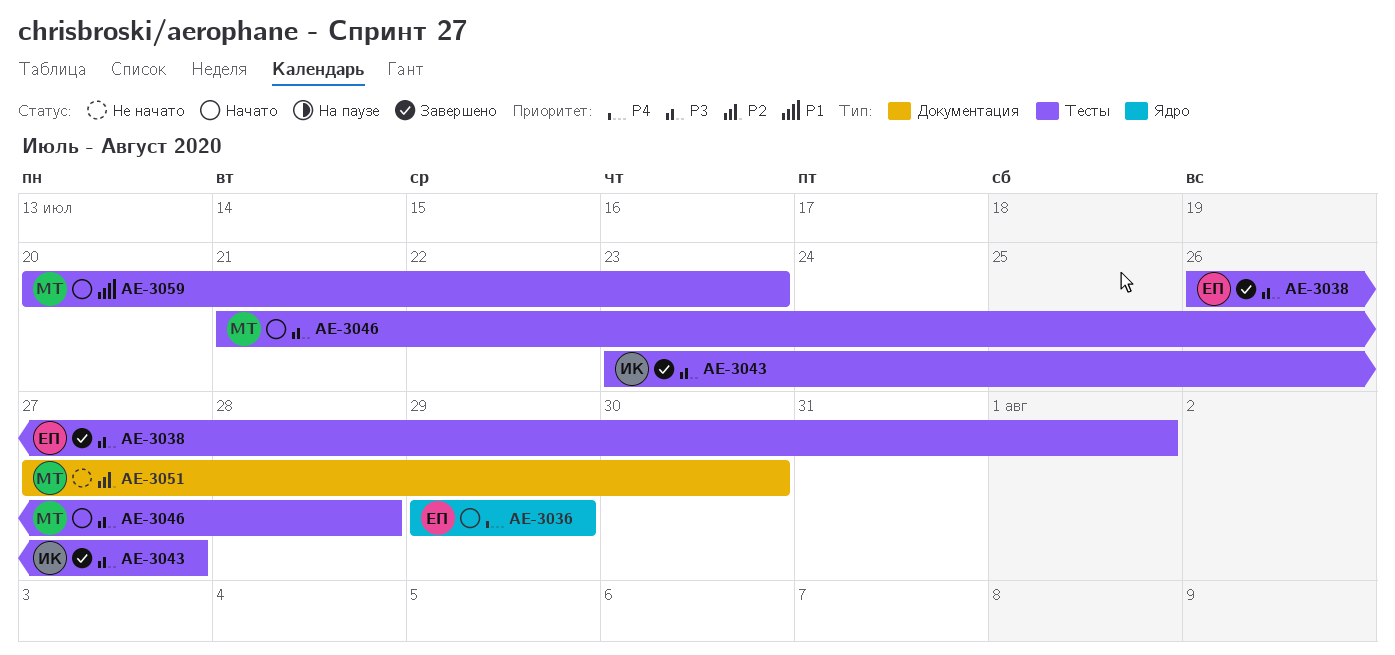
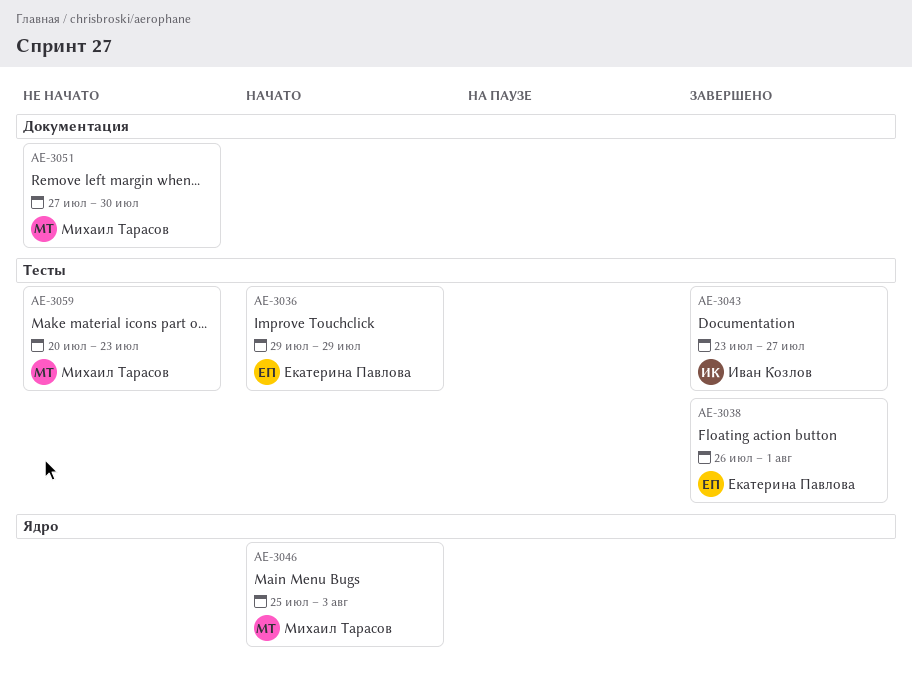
AE-3036, label: Ядро -> Тесты
AE-3046, label: Тесты -> Ядро
AE-3046, start: Jul 21 -> Jul 25
AE-3046, due: Jul 28 -> Aug 3
AE-3059, status: Начато -> Не начато

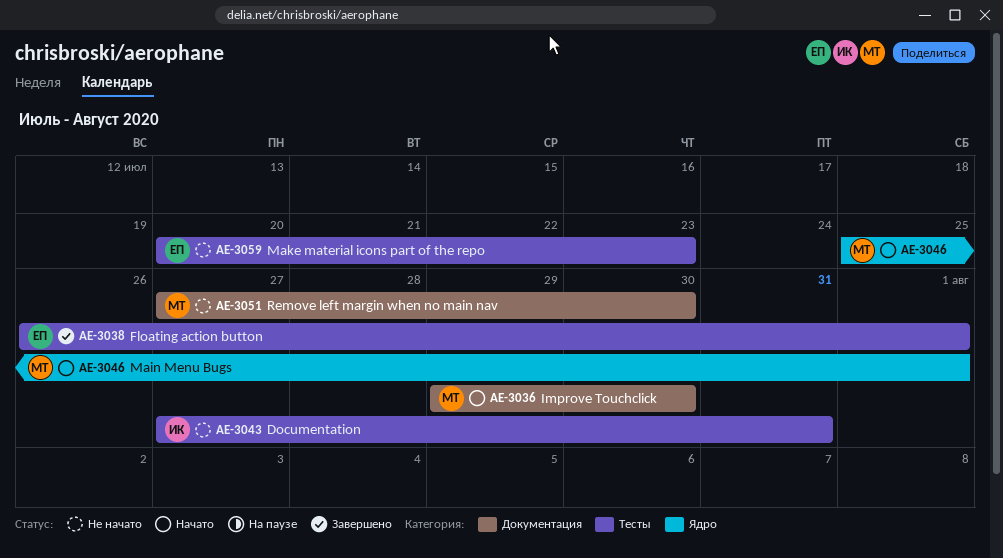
AE-3036, owner: Екатерина Павлова -> Михаил Тарасов
AE-3036, label: Тесты -> Документация
AE-3036, due: Jul 29 -> Jul 30
AE-3043, status: Завершено -> Не начато
AE-3043, start: Jul 23 -> Jul 27
AE-3043, due: Jul 27 -> Jul 31
AE-3046, due: Aug 3 -> Aug 1
AE-3059, owner: Михаил Тарасов -> Екатерина Павлова

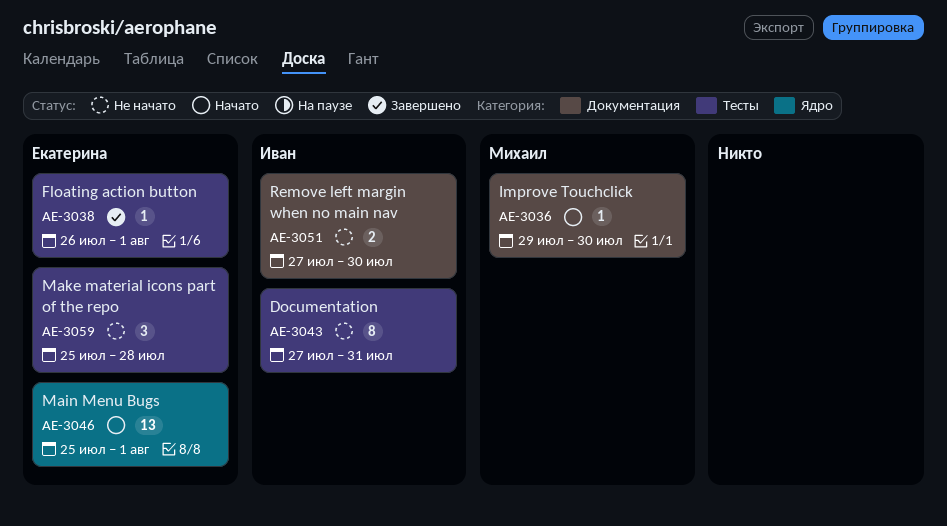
AE-3046, owner: Михаил -> Екатерина
AE-3051, owner: Михаил -> Иван
AE-3059, start: Jul 20 -> Jul 25
AE-3059, due: Jul 23 -> Jul 28

